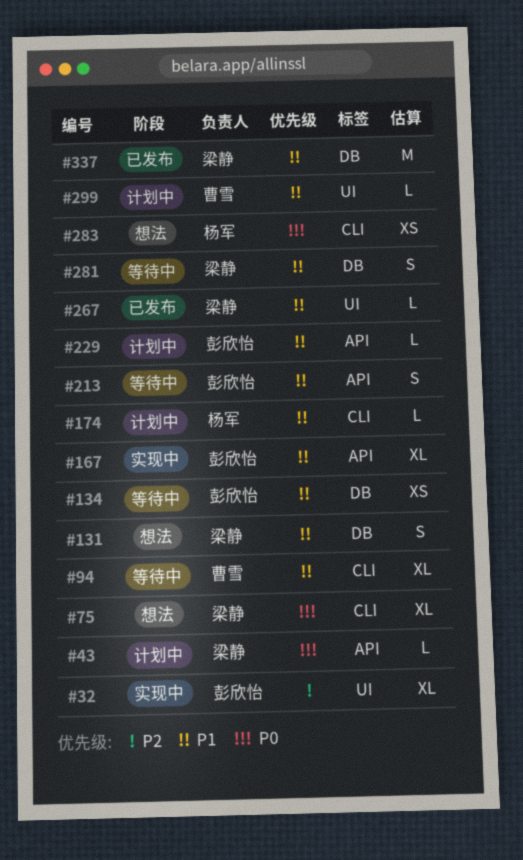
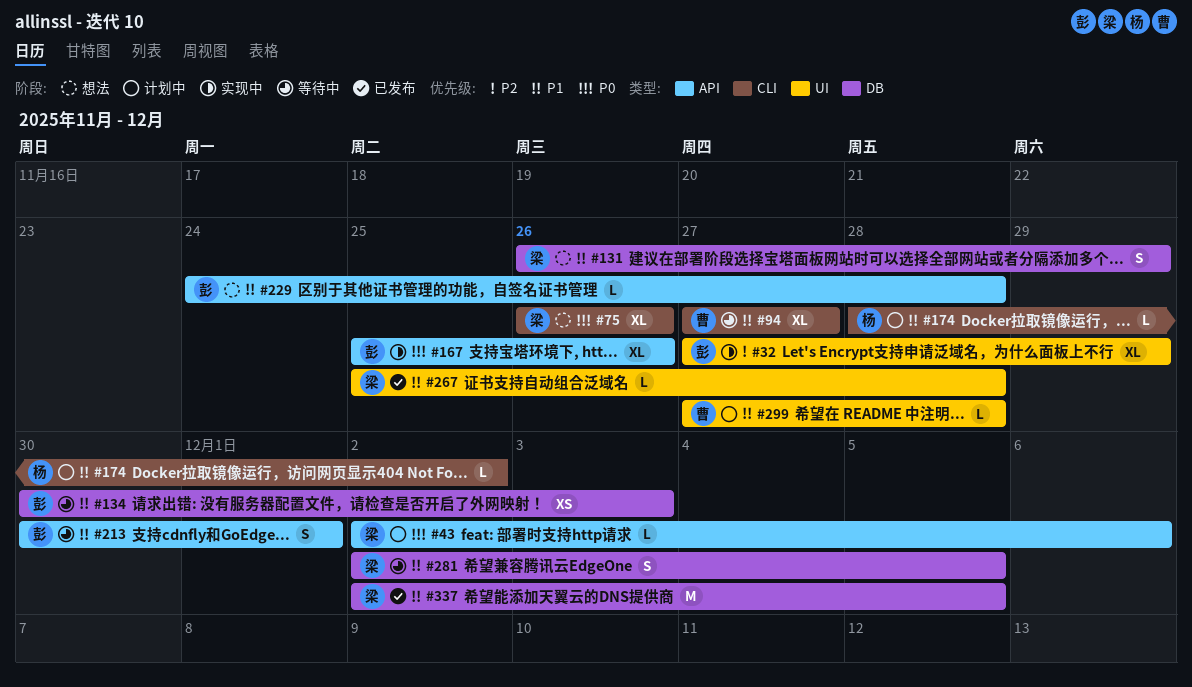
#167, priority: P1 -> P0
#229, status: 计划中 -> 想法
#283: present -> none

